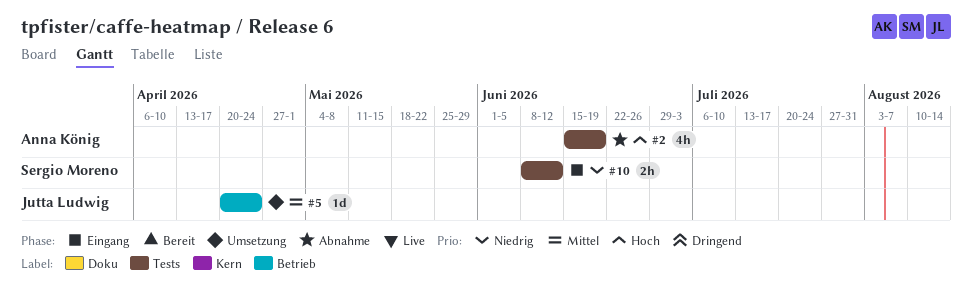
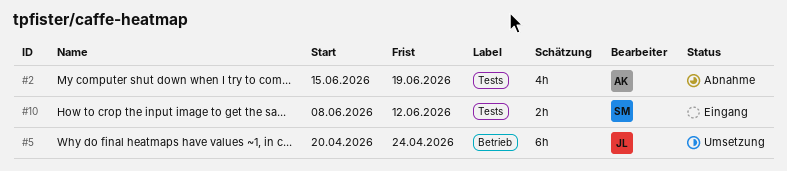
#5, estimate: 1d -> 6h

